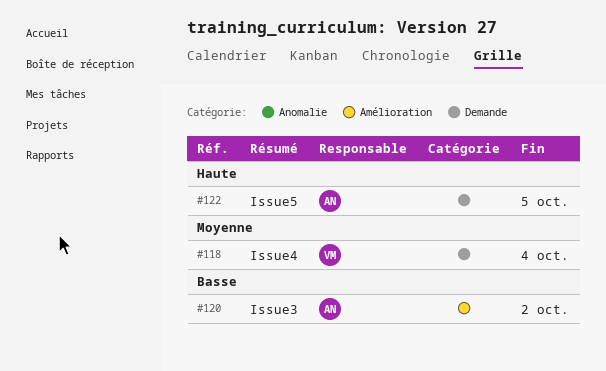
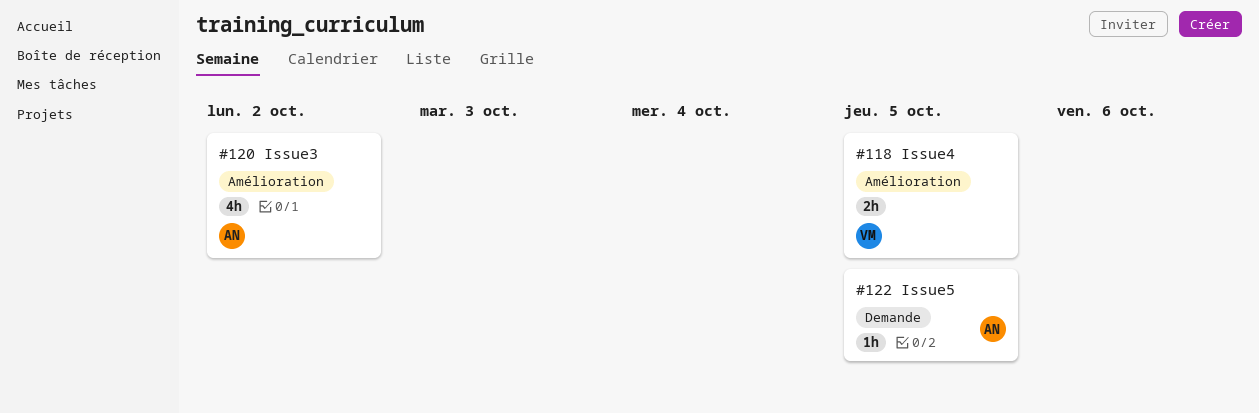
#118, label: Demande -> Amélioration
#118, due: Oct 4 -> Oct 5

